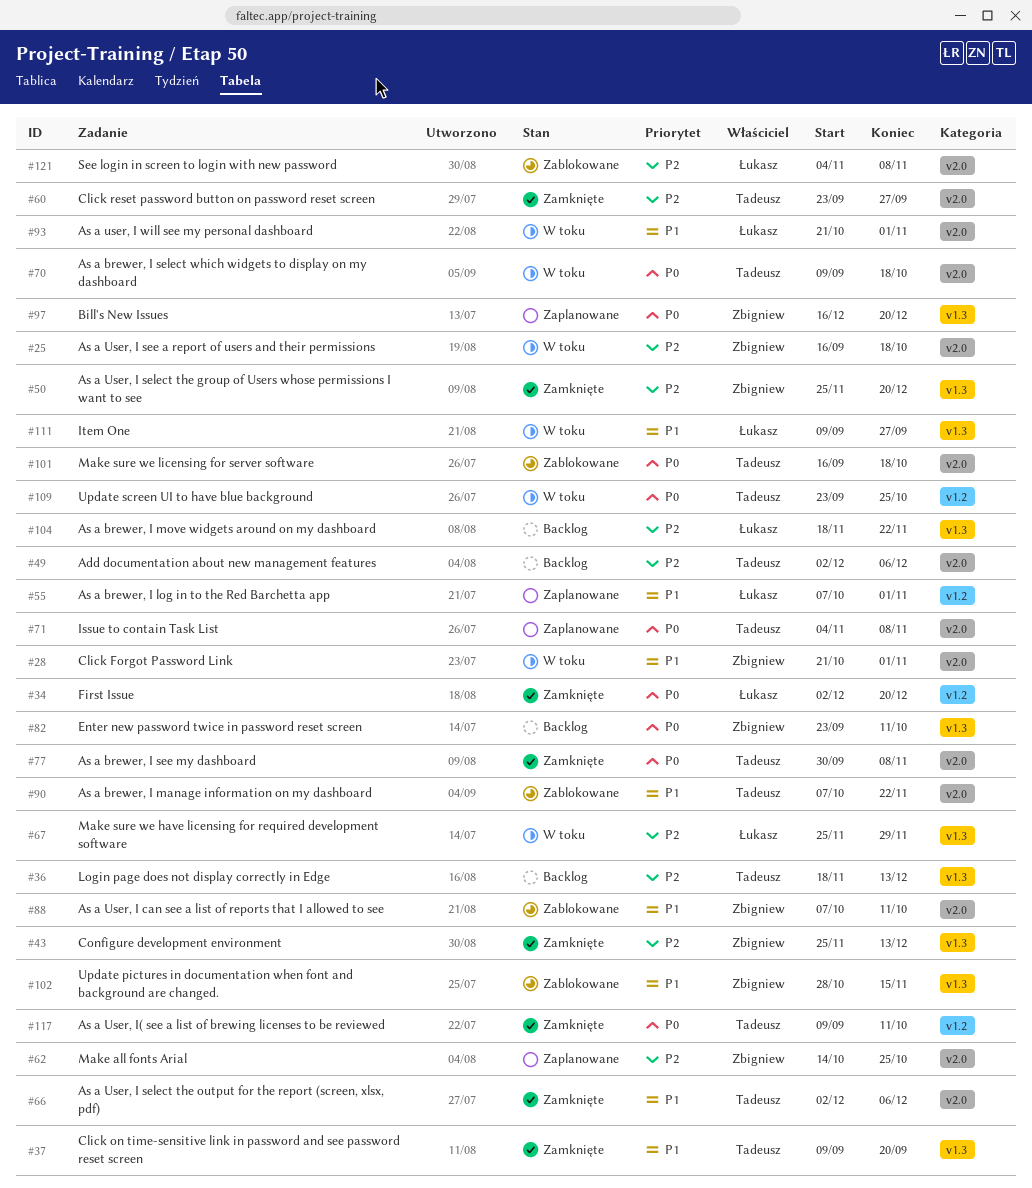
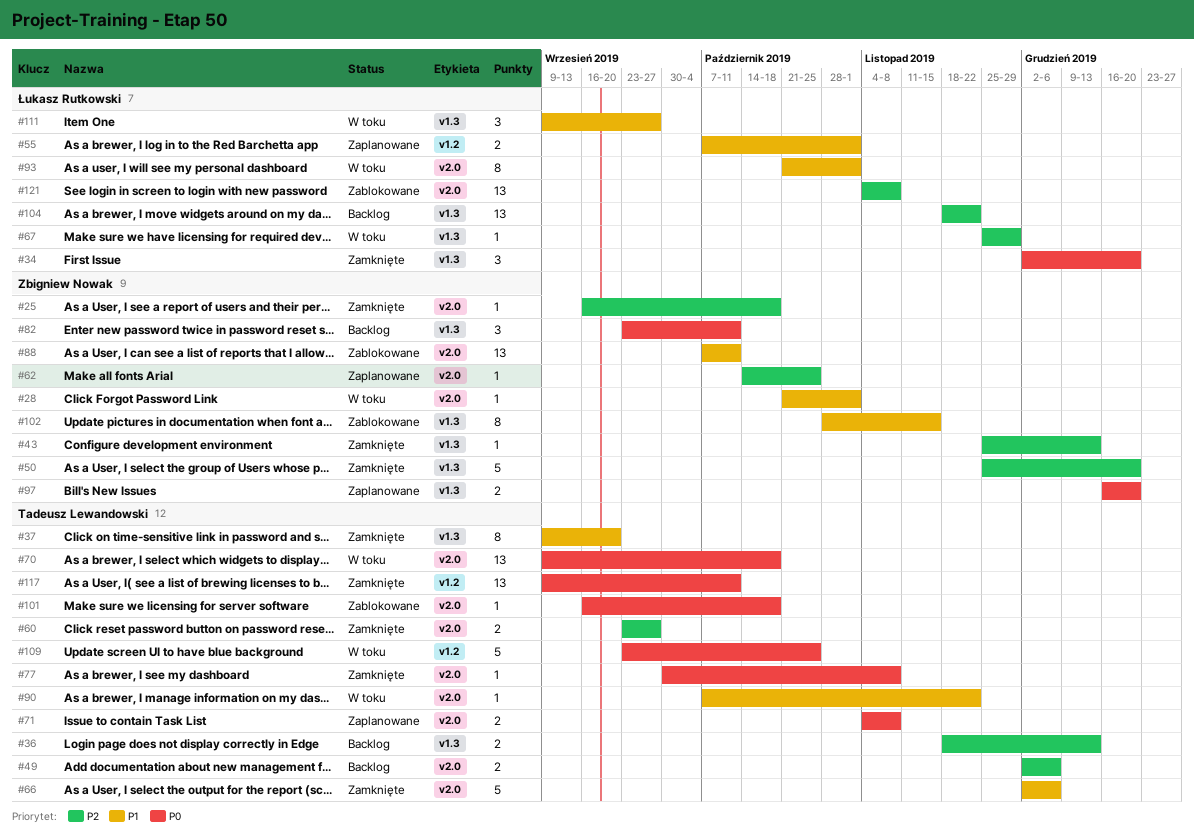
#25, status: W toku -> Zamknięte
#34, label: v1.2 -> v1.3
#90, status: Zablokowane -> W toku

